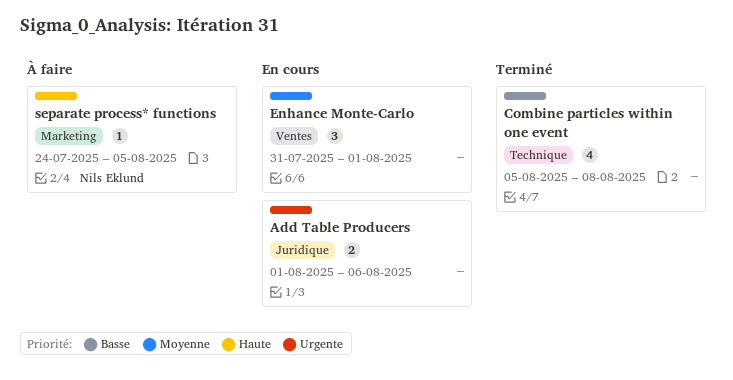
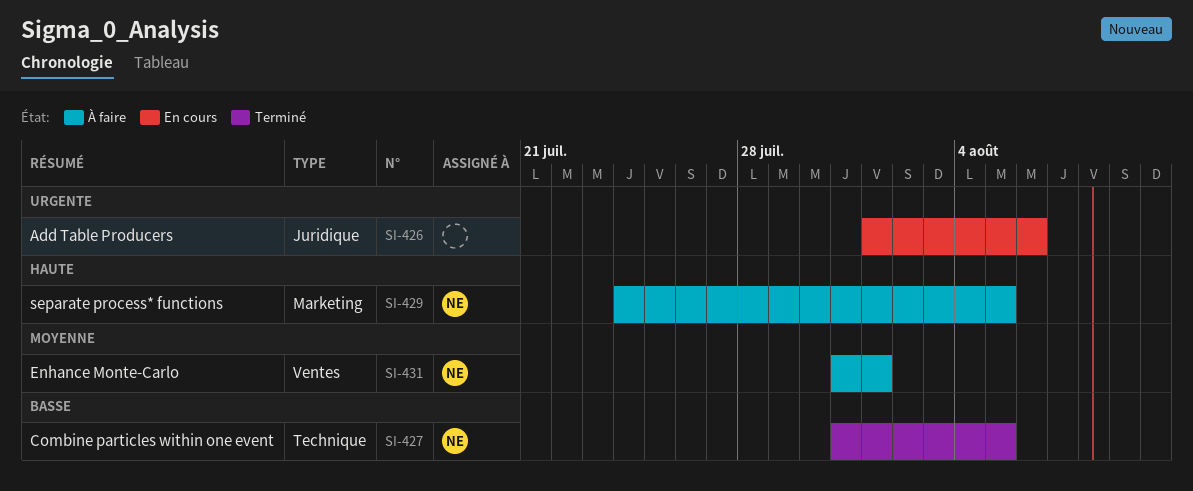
Combine particles within one event, owner: none -> Nils Eklund
Combine particles within one event, start: Aug 5 -> Jul 31
Combine particles within one event, due: Aug 8 -> Aug 5
Enhance Monte-Carlo, status: En cours -> À faire
Enhance Monte-Carlo, owner: none -> Nils Eklund

